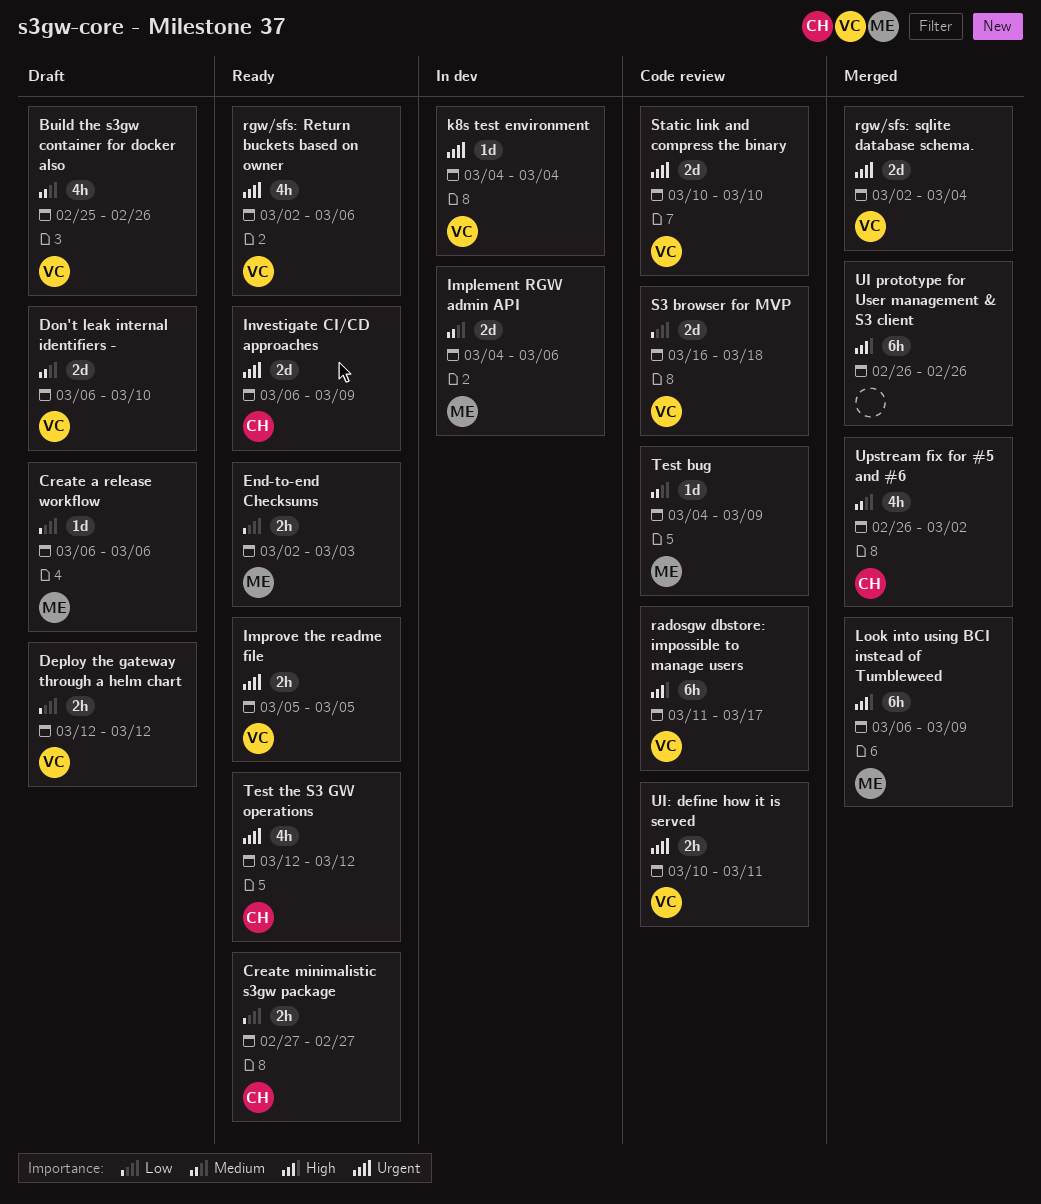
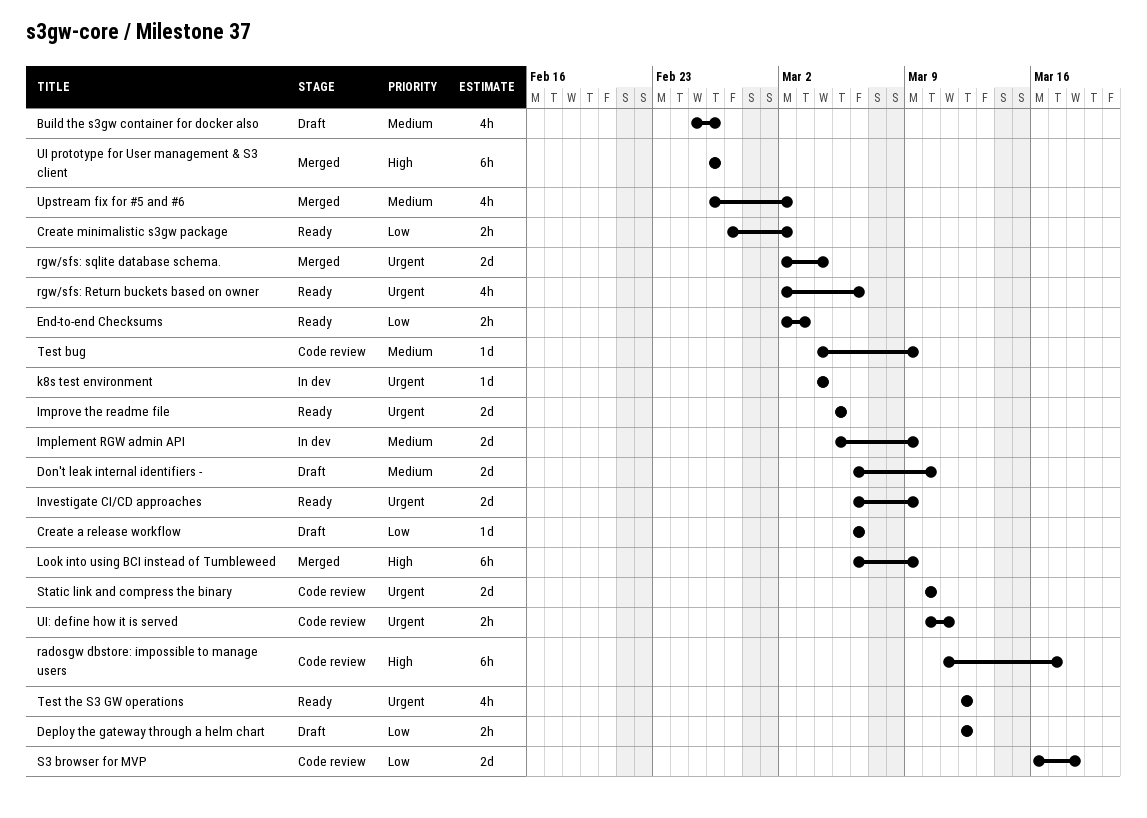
Create minimalistic s3gw package, due: Feb 27 -> Mar 2
Implement RGW admin API, start: Mar 4 -> Mar 5
Implement RGW admin API, due: Mar 6 -> Mar 9
Improve the readme file, estimate: 2h -> 2d

